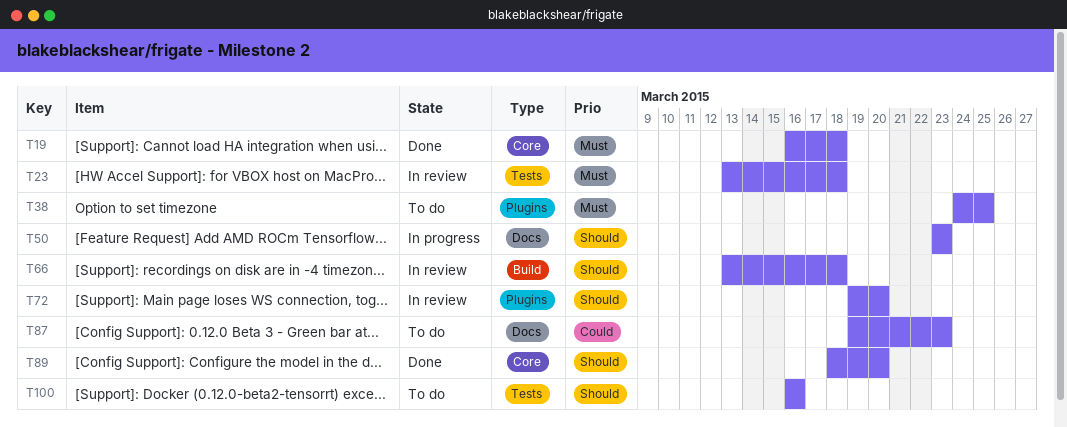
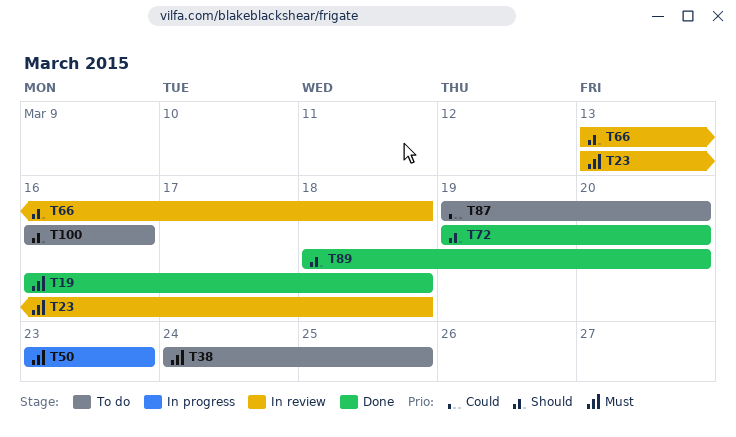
T50, priority: Should -> Must
T72, status: In review -> Done
T87, due: Mar 23 -> Mar 20

